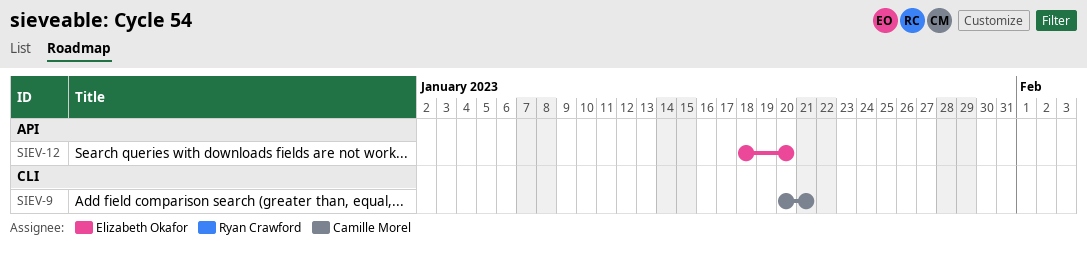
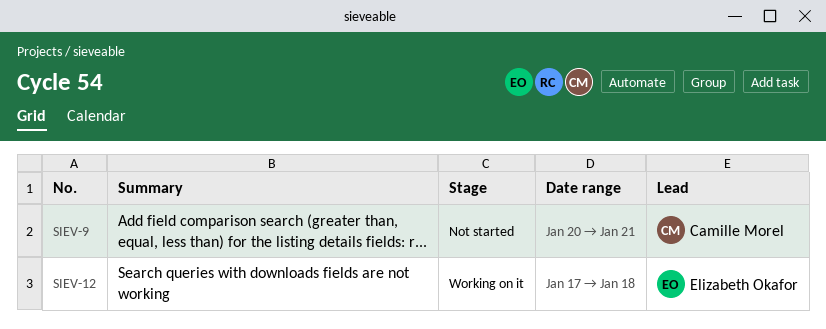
SIEV-12, start: Jan 18 -> Jan 17
SIEV-12, due: Jan 20 -> Jan 18

